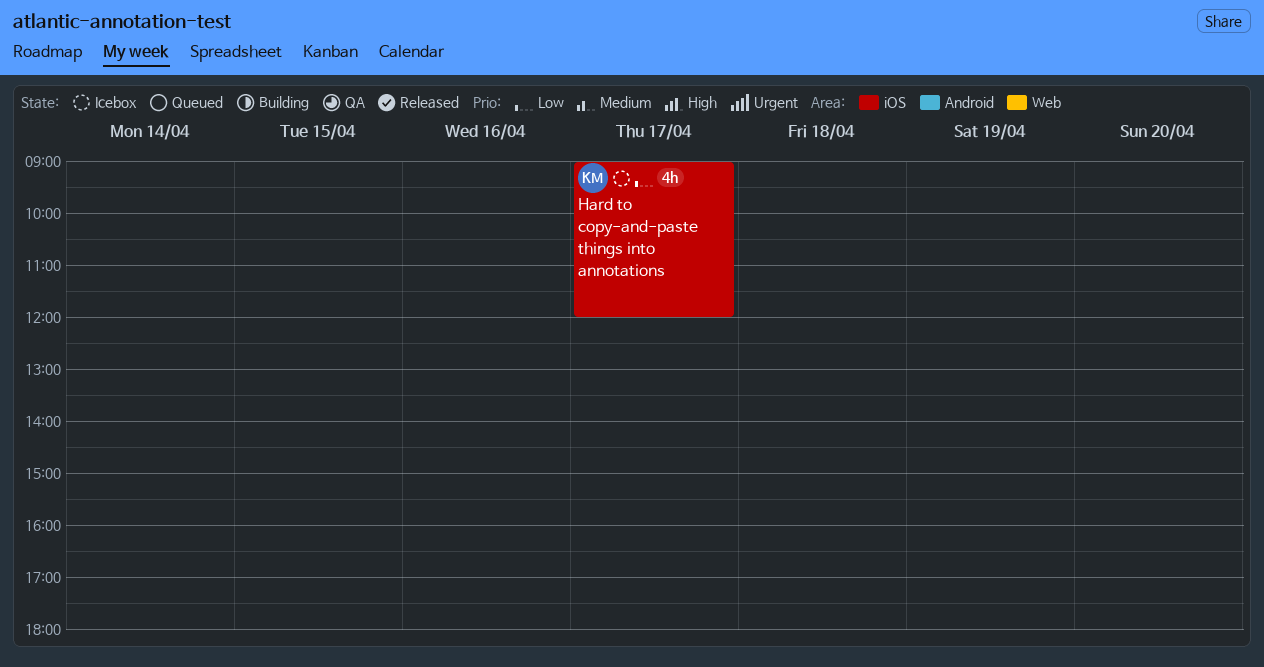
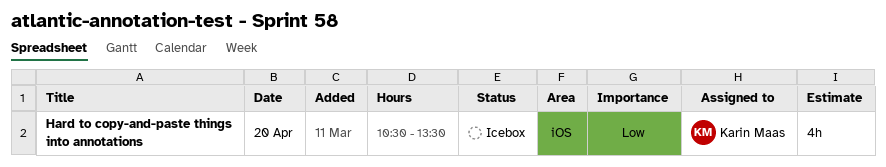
Hard to copy-and-paste things into annotations, day: Apr 17 -> Apr 20
Hard to copy-and-paste things into annotations, begins: 09:00 -> 10:30
Hard to copy-and-paste things into annotations, ends: 12:00 -> 13:30

